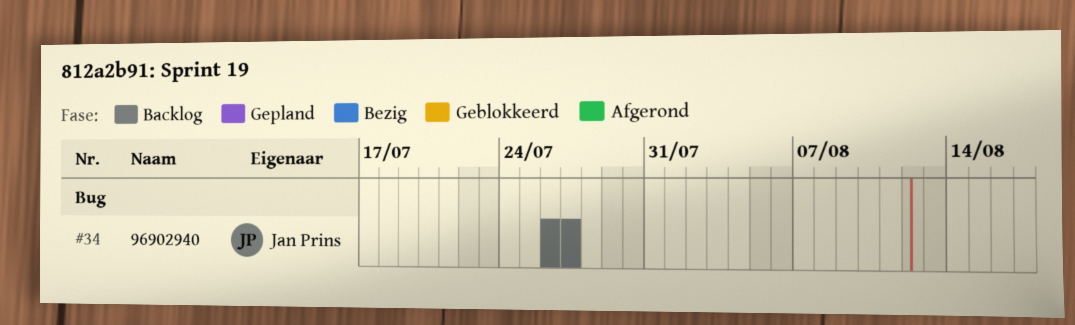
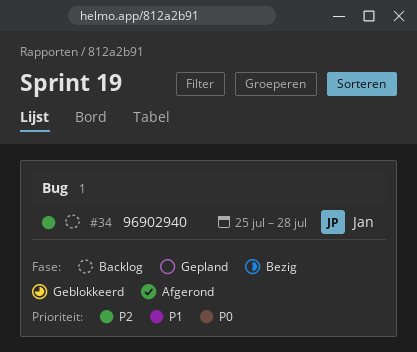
#34, start: Jul 26 -> Jul 25
#34, due: Jul 27 -> Jul 28

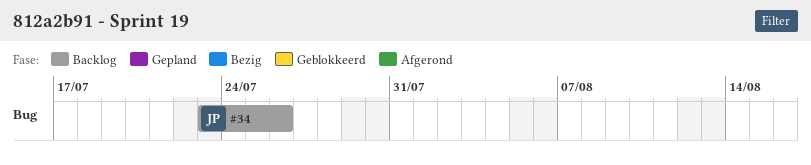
#34, start: Jul 25 -> Jul 23
#34, due: Jul 28 -> Jul 26

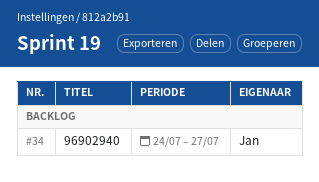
#34, start: Jul 23 -> Jul 24
#34, due: Jul 26 -> Jul 27

